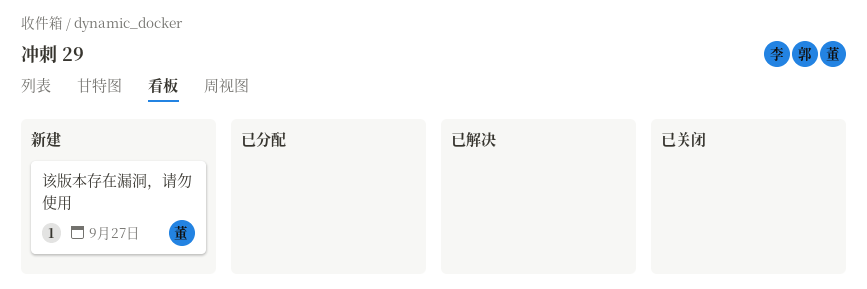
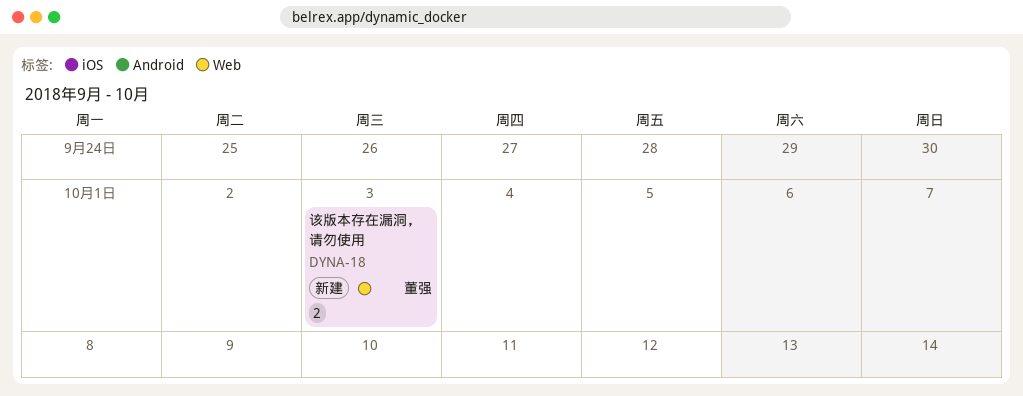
该版本存在漏洞，请勿使用, estimate: 1 -> 2
该版本存在漏洞，请勿使用, due: Sep 27 -> Oct 3

